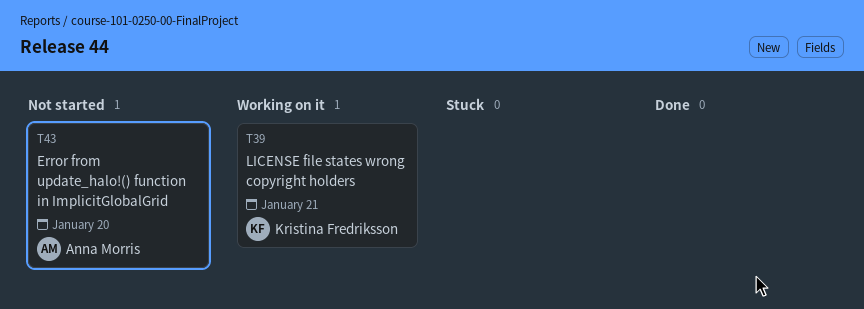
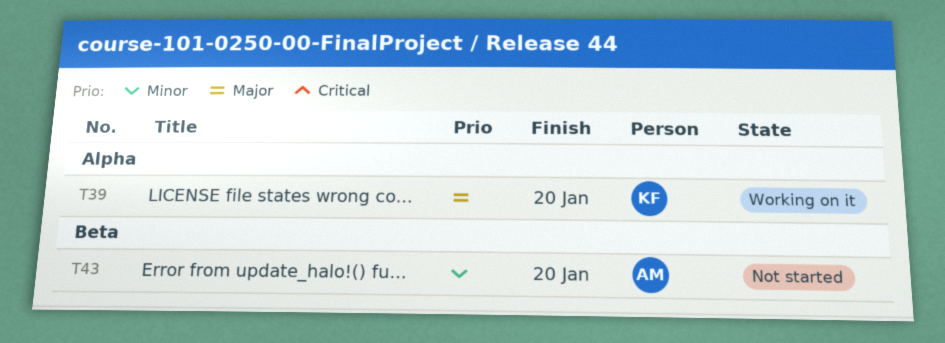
T39, due: Jan 21 -> Jan 20

